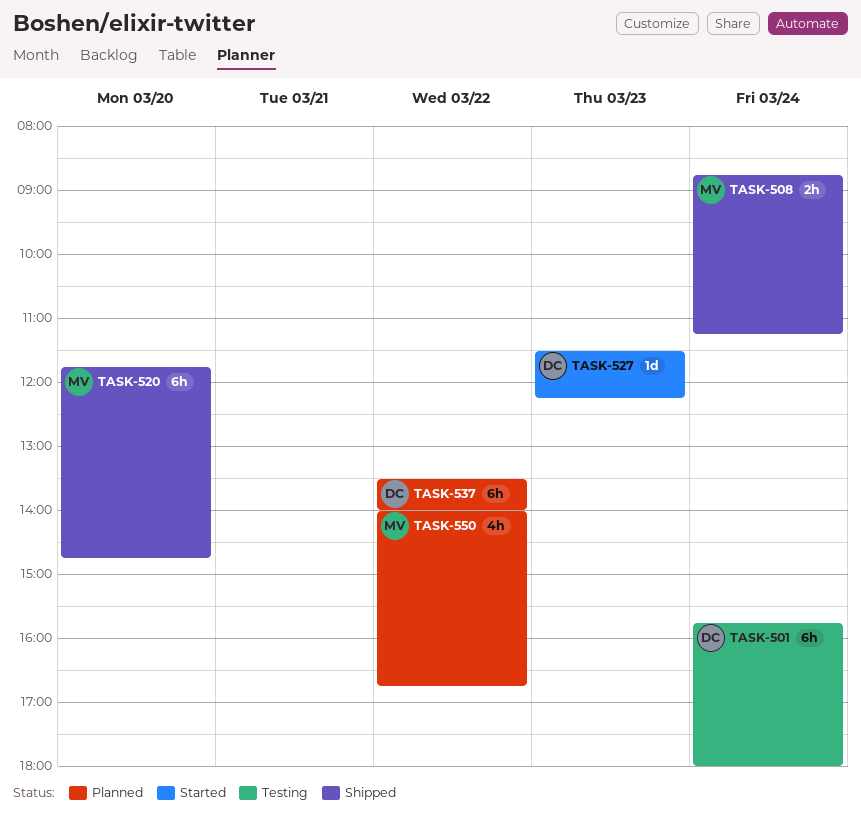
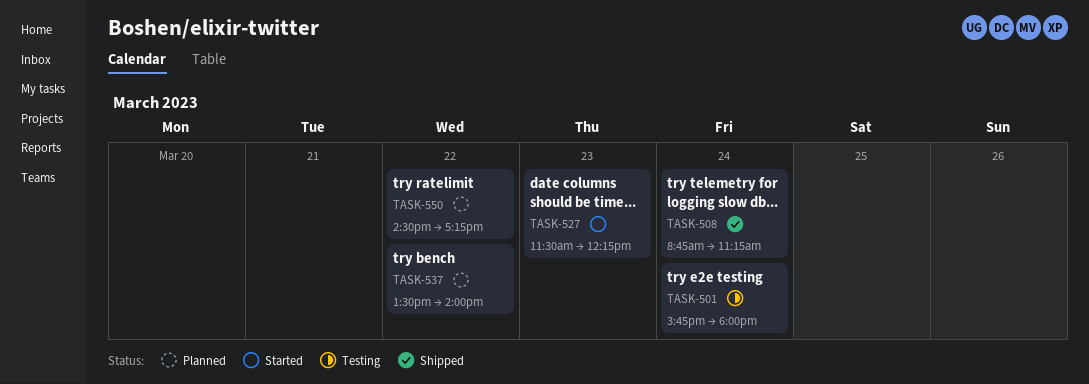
TASK-520: present -> none
TASK-550, begins: 14:00 -> 14:30
TASK-550, ends: 16:45 -> 17:15

